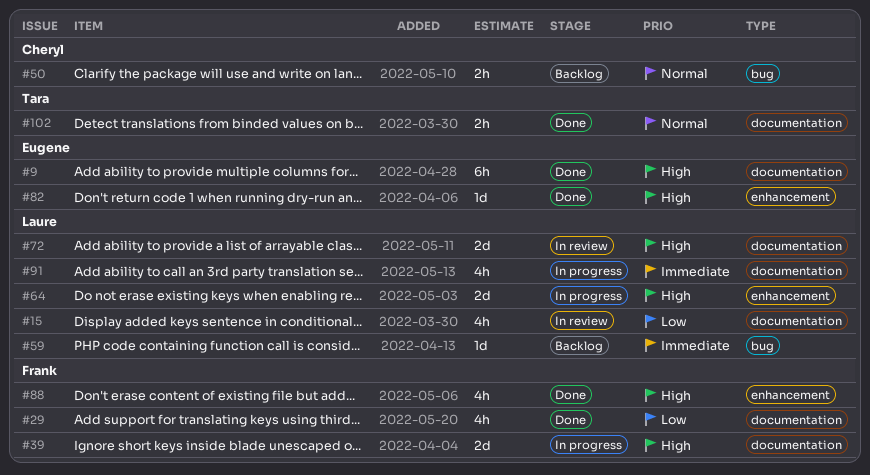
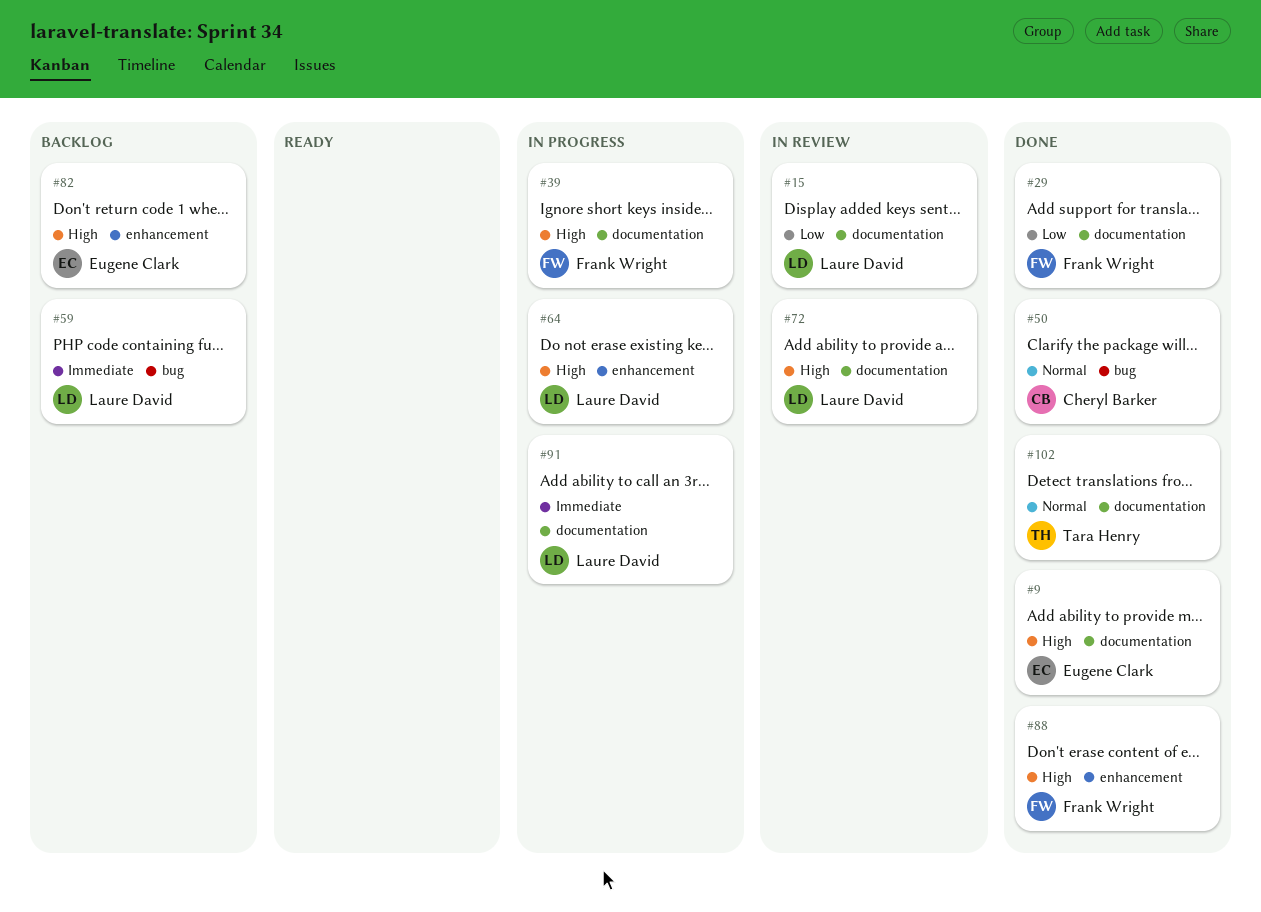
#50, status: Backlog -> Done
#82, status: Done -> Backlog

